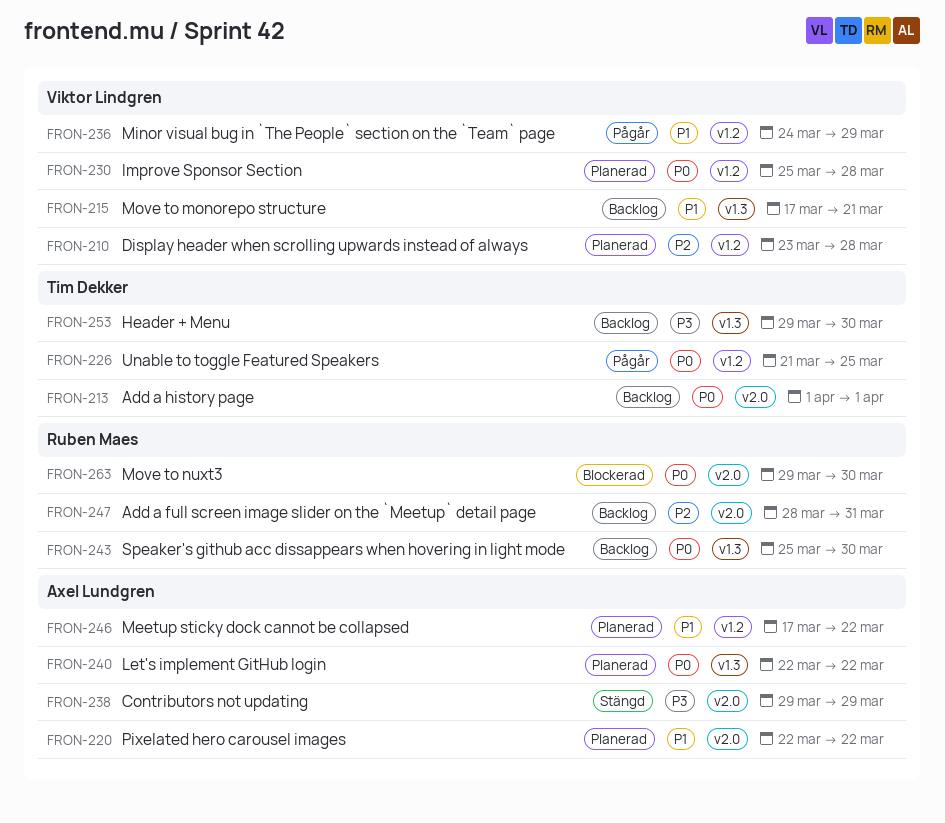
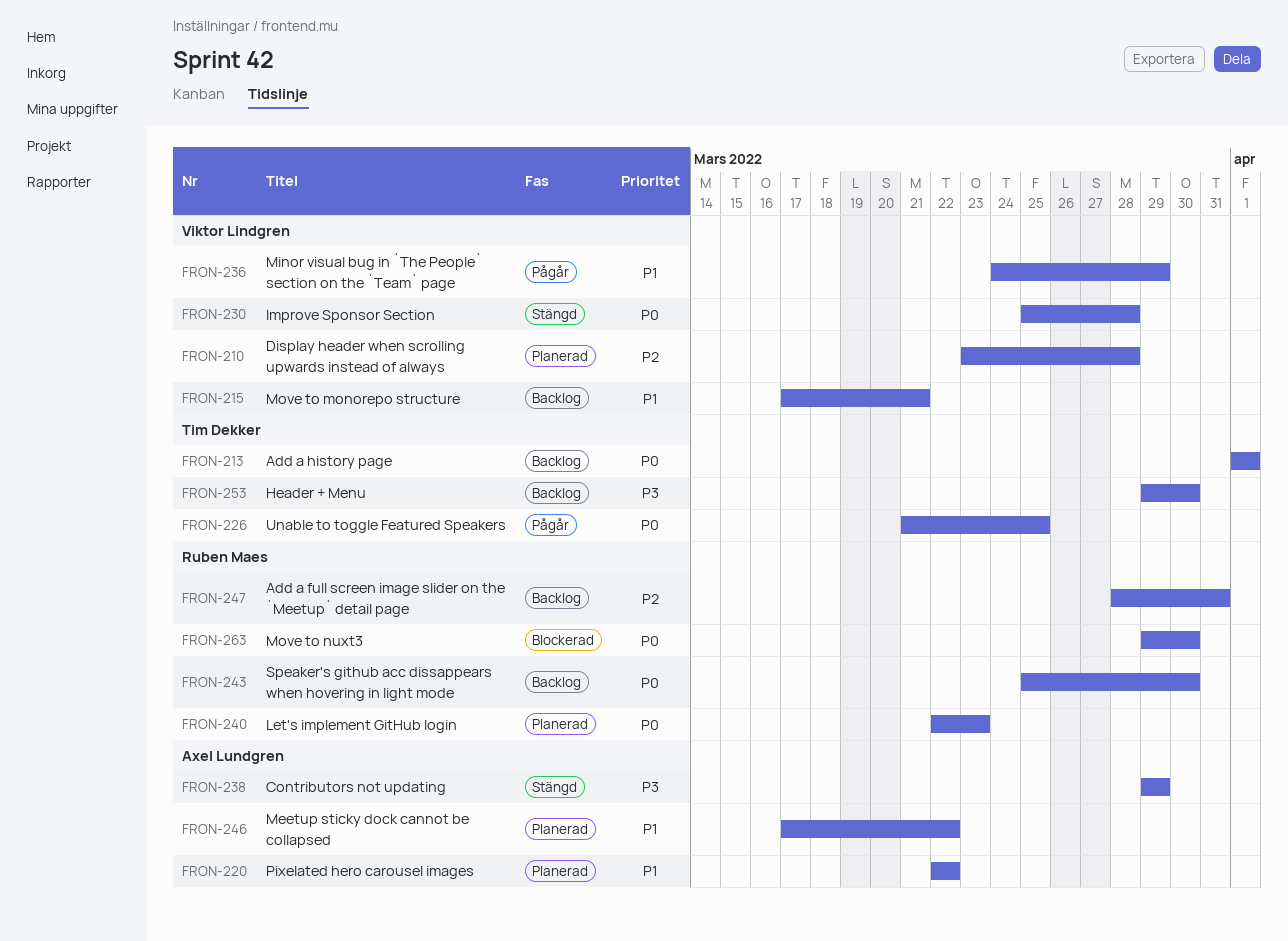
FRON-230, status: Planerad -> Stängd
FRON-240, owner: Axel Lundgren -> Ruben Maes
FRON-240, due: Mar 22 -> Mar 23

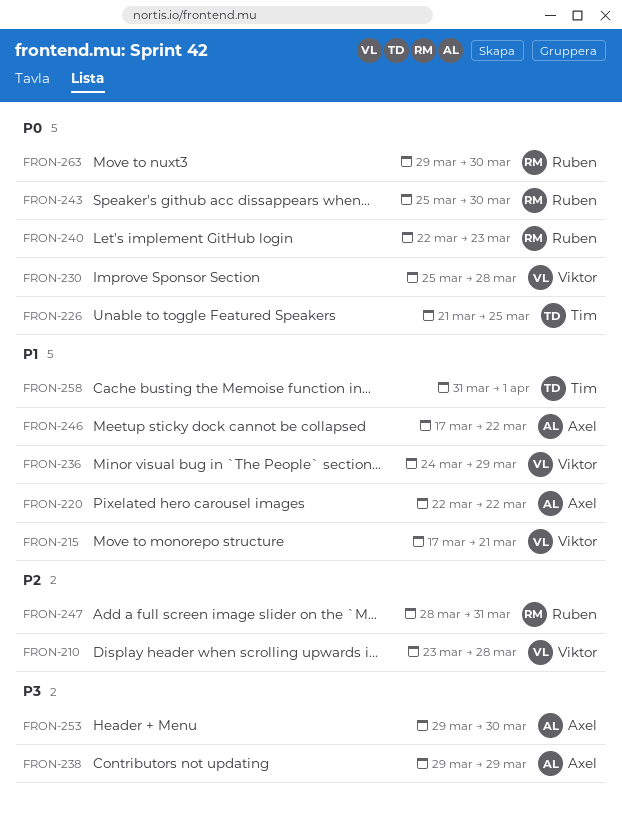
FRON-213: present -> none
FRON-253, owner: Tim Dekker -> Axel Lundgren
FRON-258: none -> present

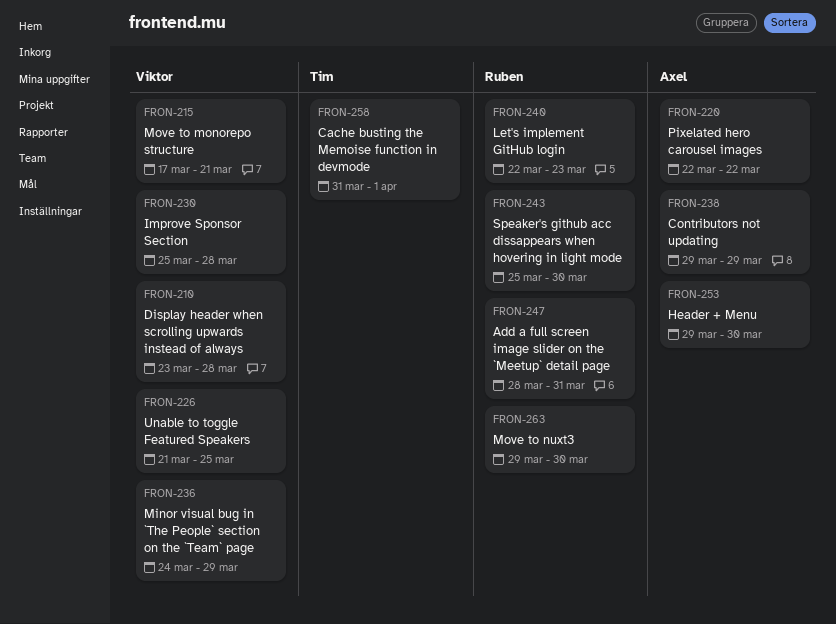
FRON-226, owner: Tim -> Viktor
FRON-246: present -> none

